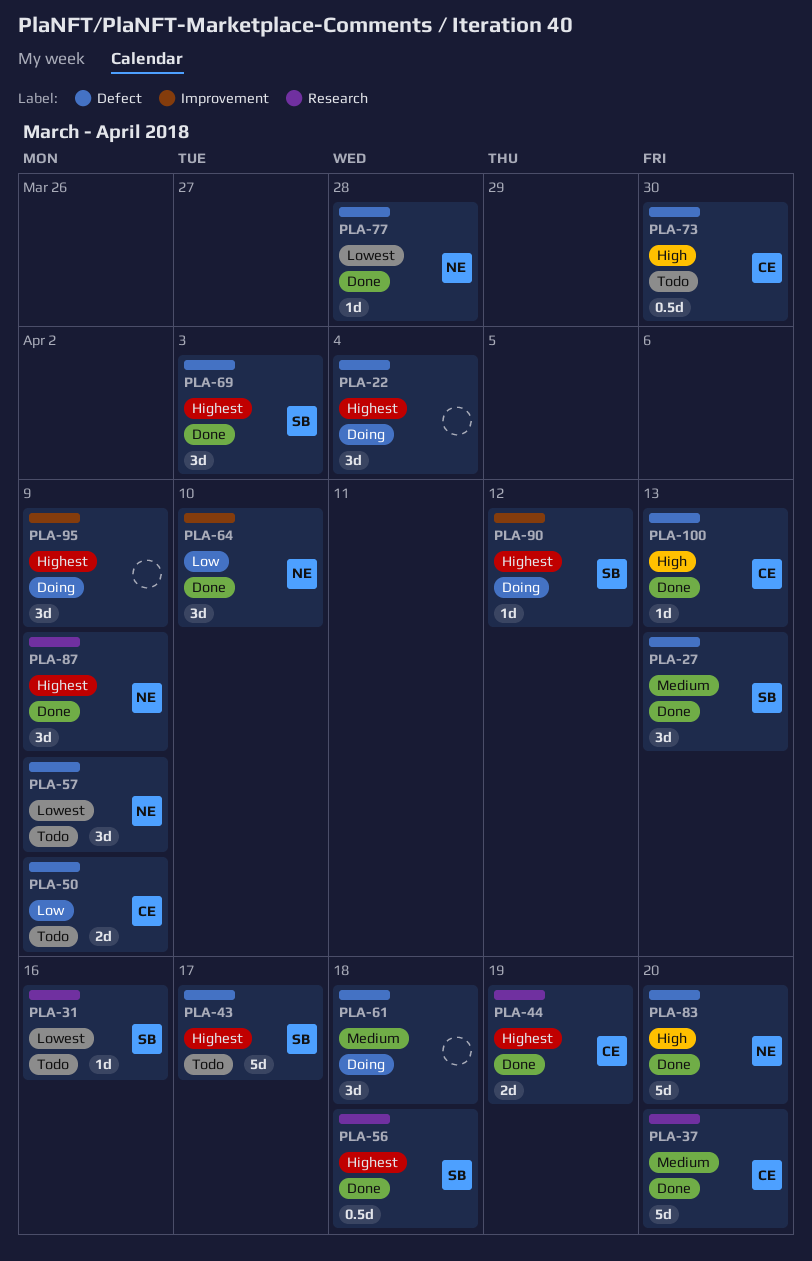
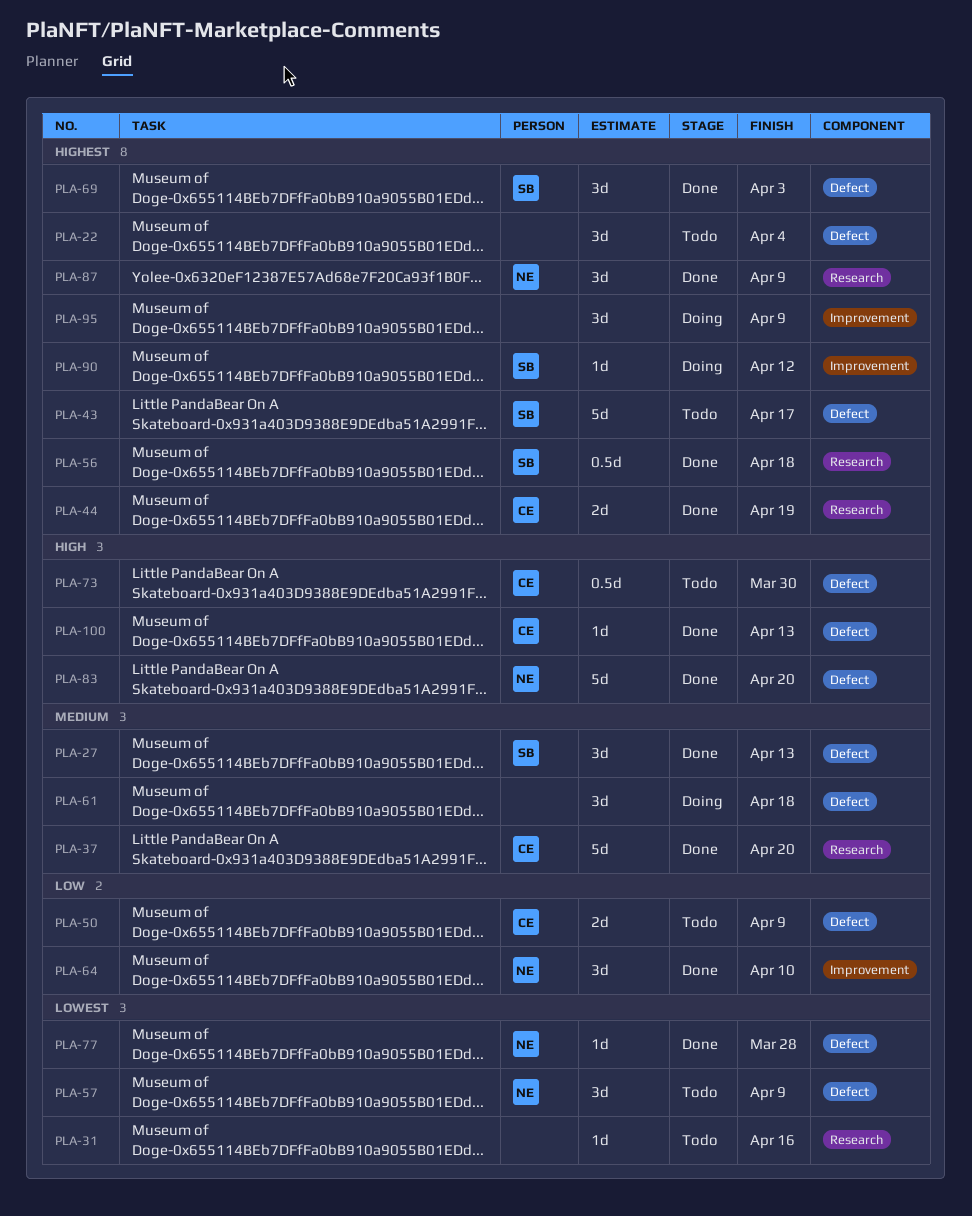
PLA-22, status: Doing -> Todo
PLA-31, owner: SB -> none

